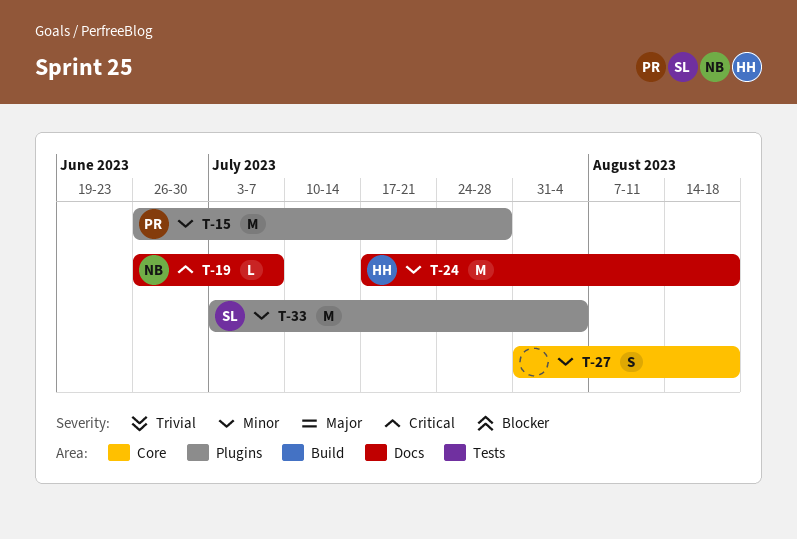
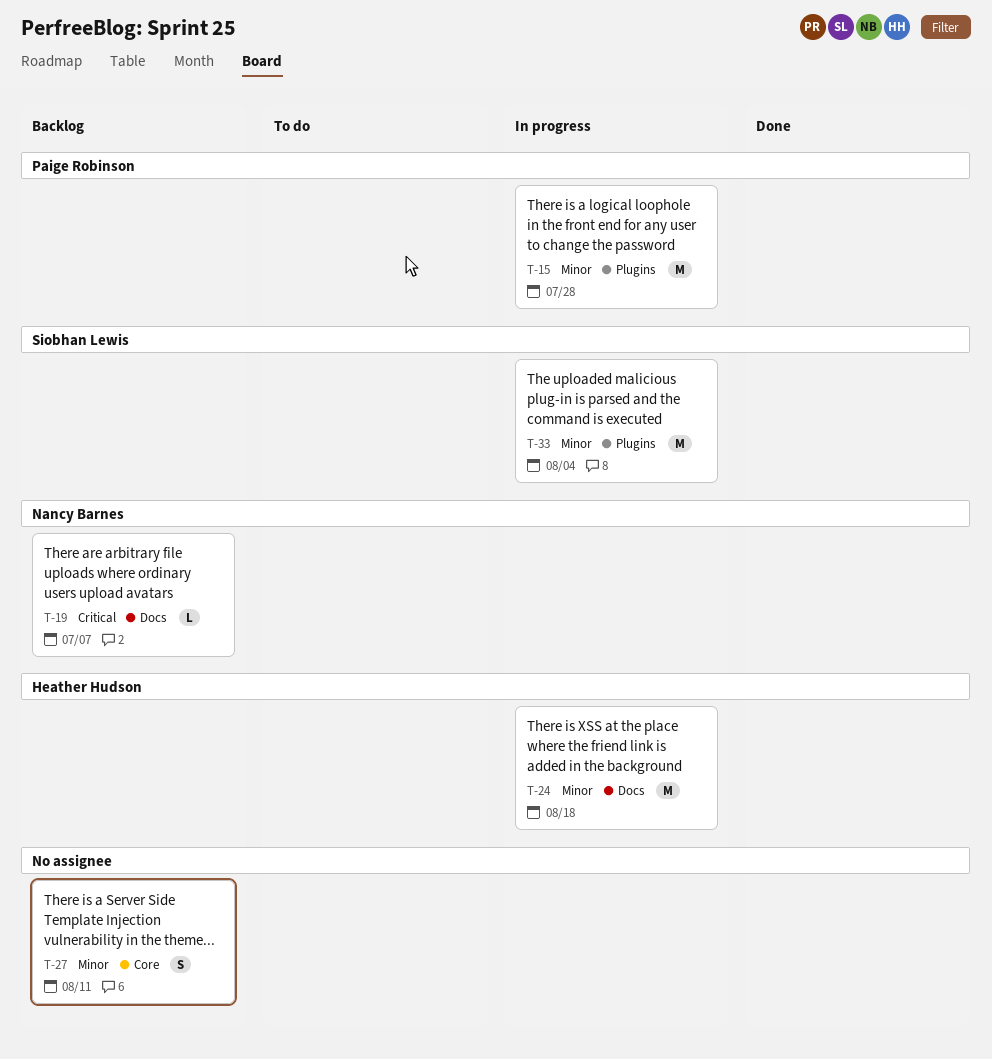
T-27, due: Aug 18 -> Aug 11

